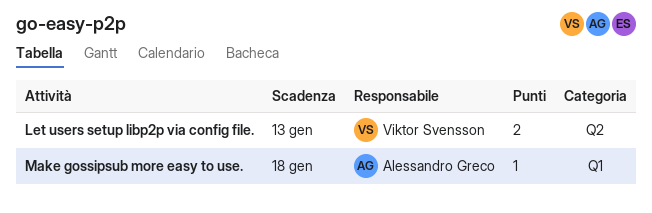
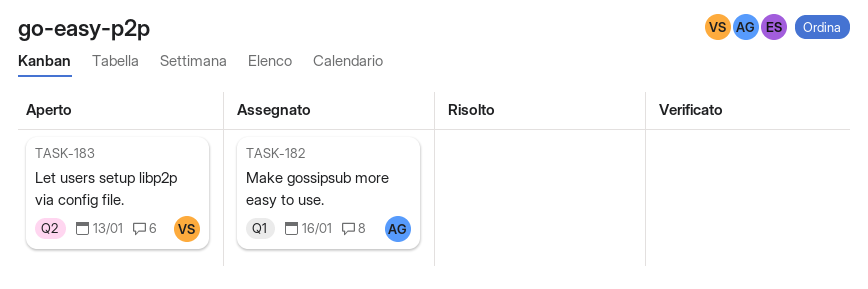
Make gossipsub more easy to use., due: Jan 18 -> Jan 16

